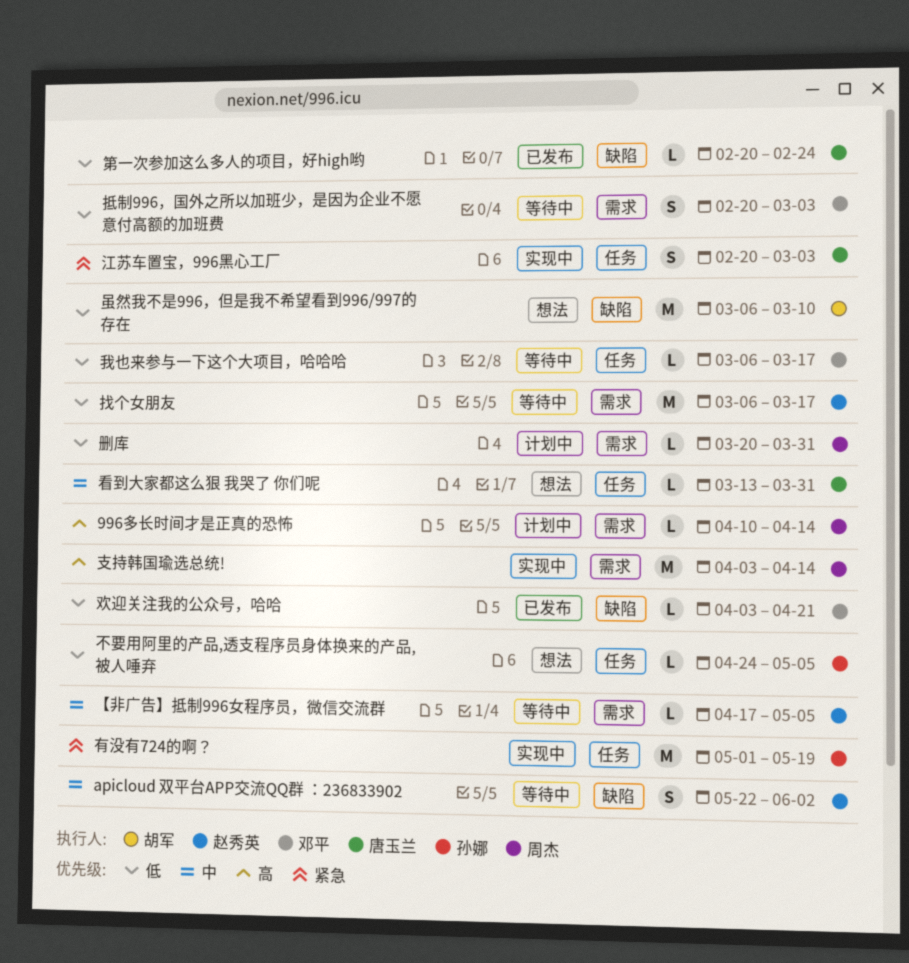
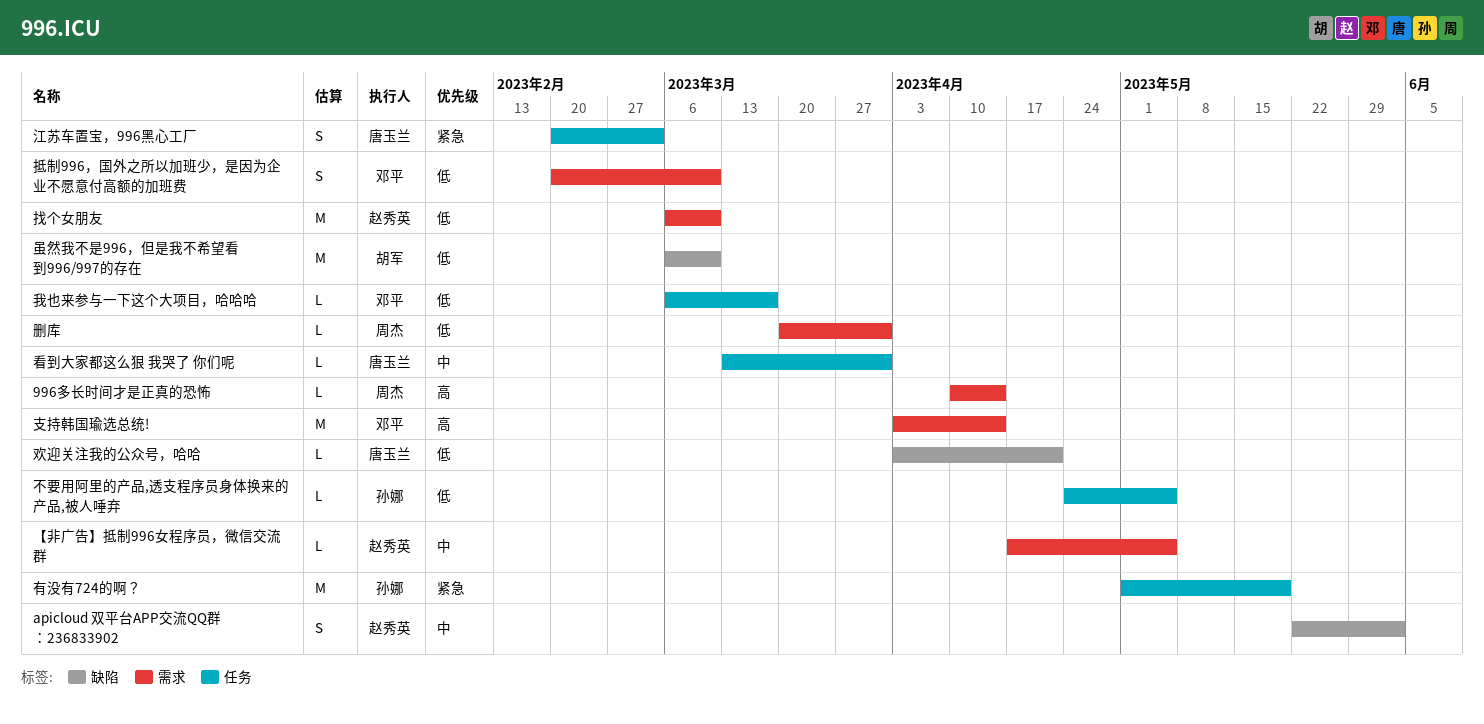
找个女朋友, due: Mar 17 -> Mar 10
抵制996，国外之所以加班少，是因为企业不愿意付高额的加班费, due: Mar 3 -> Mar 10
支持韩国瑜选总统!, owner: 周杰 -> 邓平
欢迎关注我的公众号，哈哈, owner: 邓平 -> 唐玉兰
第一次参加这么多人的项目，好high哟: present -> none

